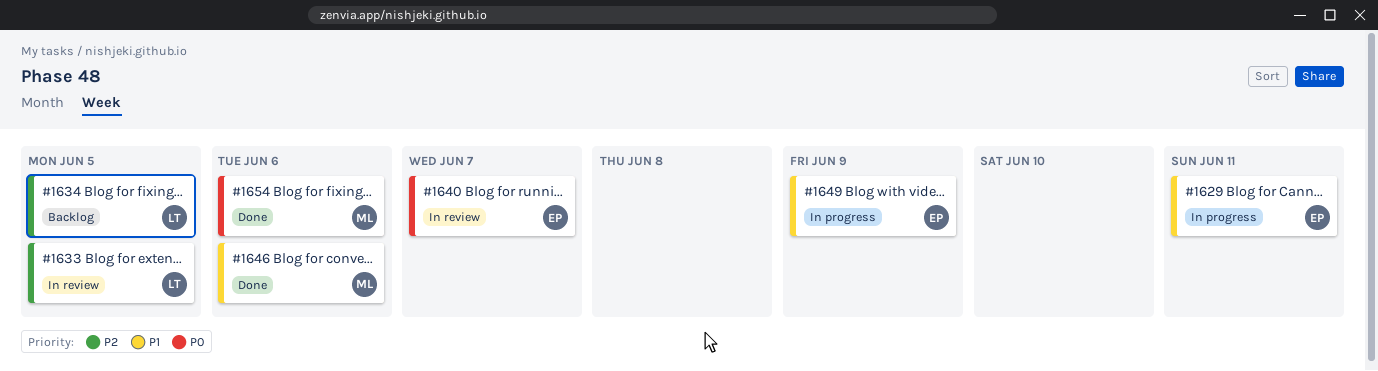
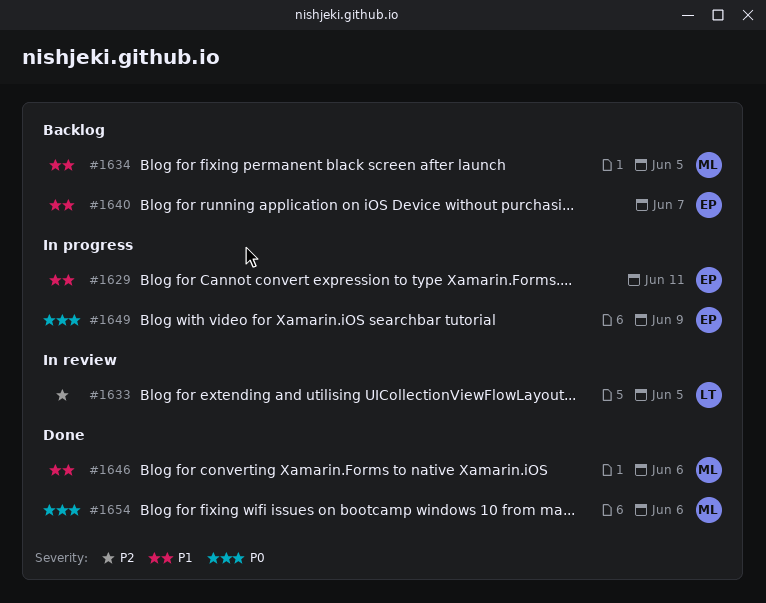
#1634, owner: LT -> ML
#1634, priority: P2 -> P1
#1640, status: In review -> Backlog
#1640, priority: P0 -> P1
#1649, priority: P1 -> P0

